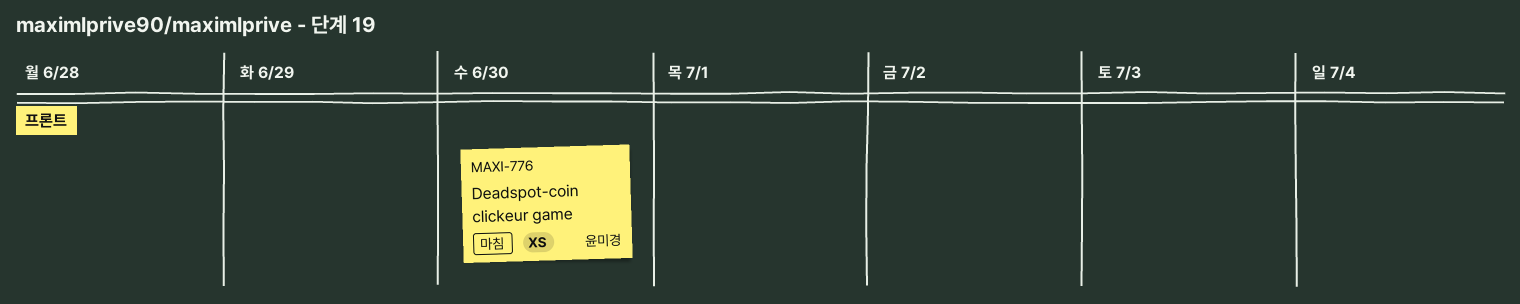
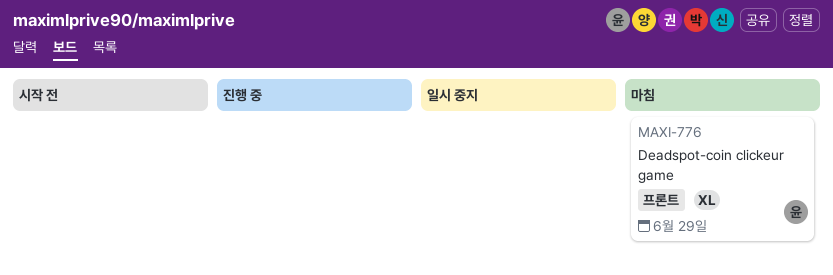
MAXI-776, estimate: XS -> XL
MAXI-776, due: Jun 30 -> Jun 29

